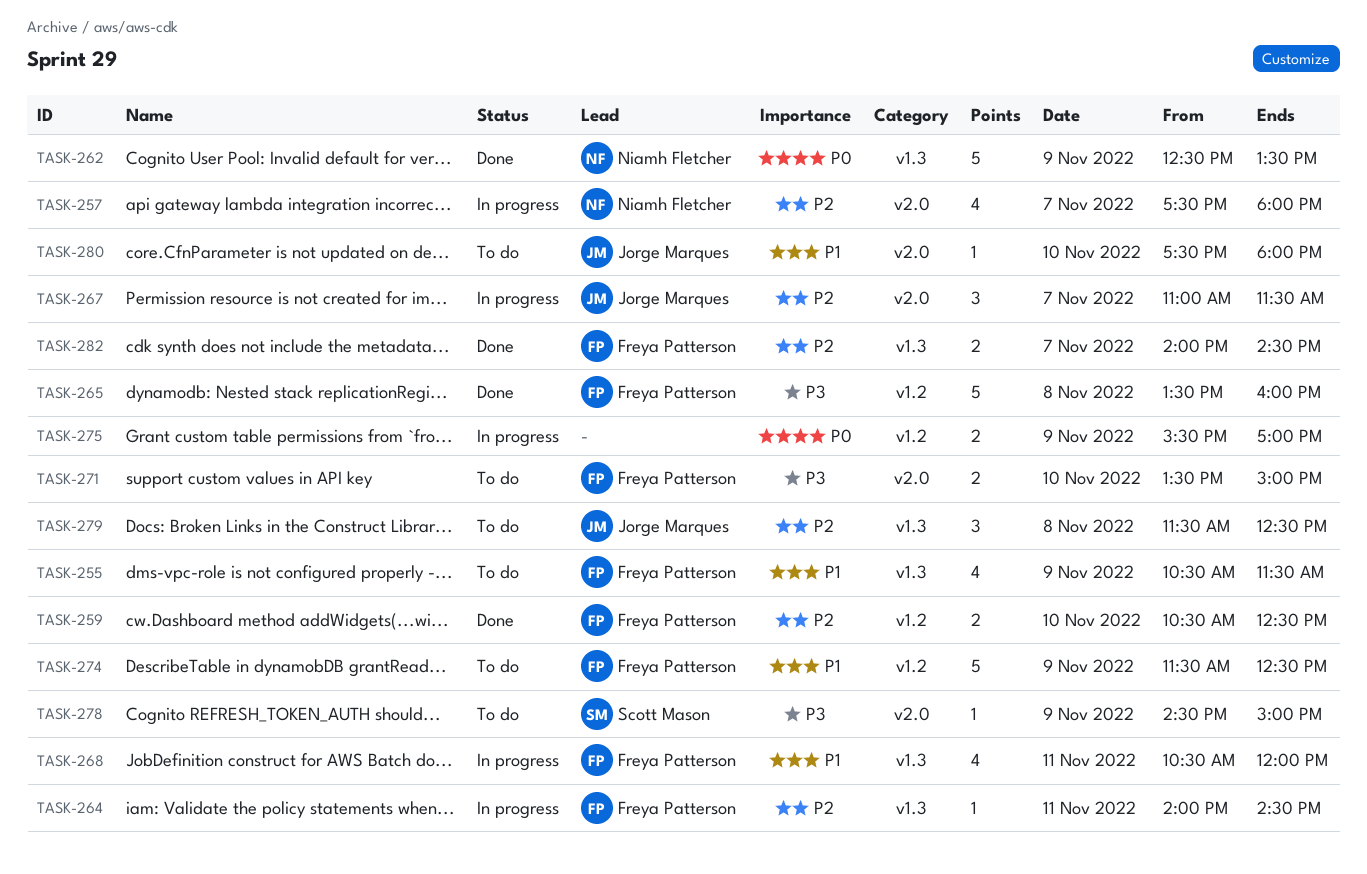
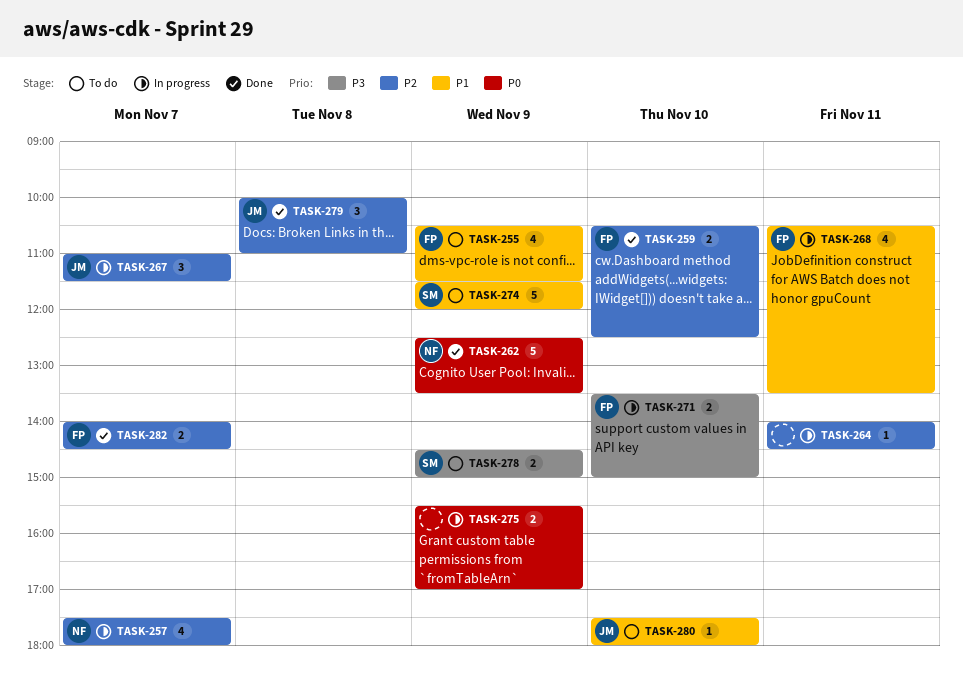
TASK-264, owner: Freya Patterson -> none
TASK-265: present -> none
TASK-268, ends: 12:00 -> 13:30
TASK-271, status: To do -> In progress
TASK-274, owner: Freya Patterson -> Scott Mason
TASK-274, ends: 12:30 -> 12:00
TASK-278, estimate: 1 -> 2
TASK-279, status: To do -> Done
TASK-279, begins: 11:30 -> 10:00
TASK-279, ends: 12:30 -> 11:00

